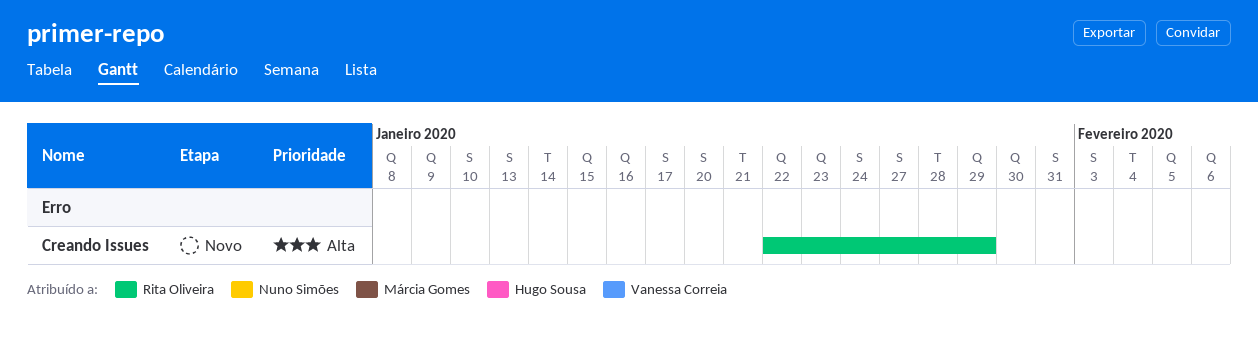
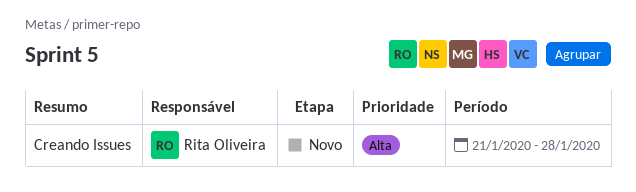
Creando Issues, start: Jan 22 -> Jan 21
Creando Issues, due: Jan 29 -> Jan 28

